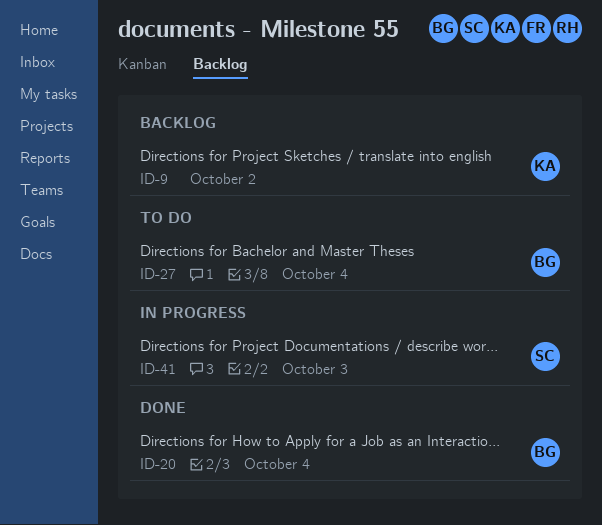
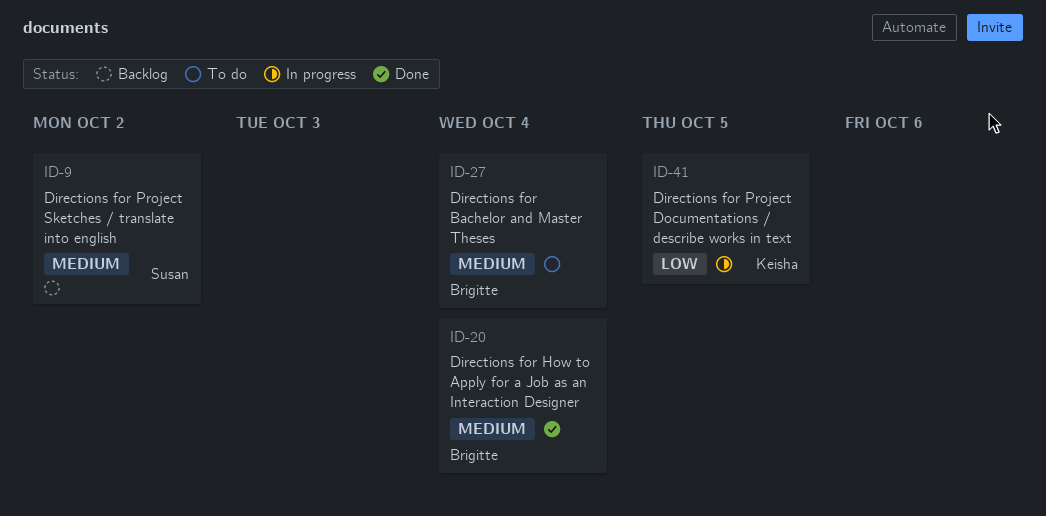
ID-9, owner: Keisha -> Susan
ID-41, owner: Susan -> Keisha
ID-41, due: Oct 3 -> Oct 5

